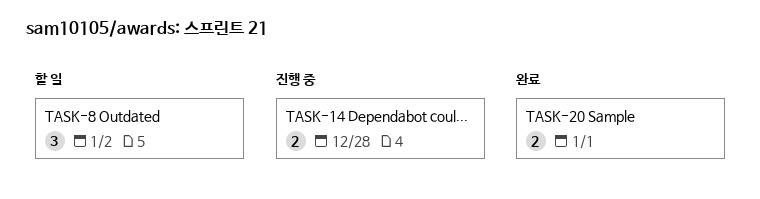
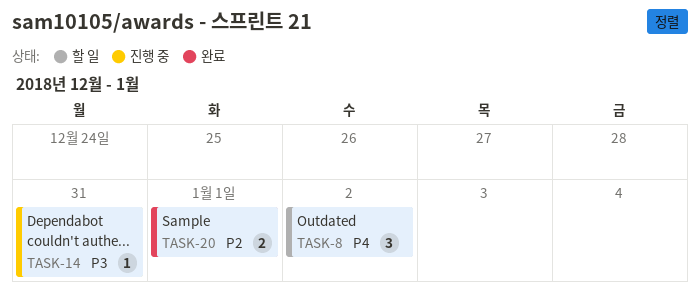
TASK-14, estimate: 2 -> 1
TASK-14, due: Dec 28 -> Dec 31

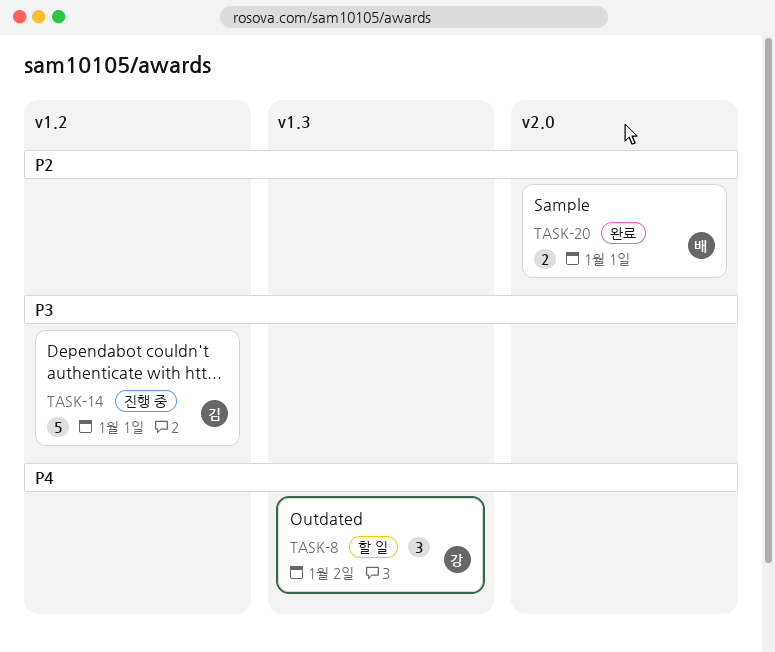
TASK-14, estimate: 1 -> 5
TASK-14, due: Dec 31 -> Jan 1

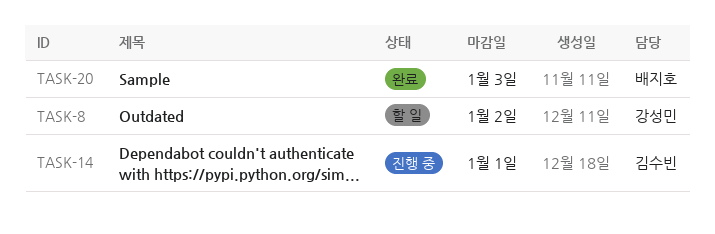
TASK-20, due: Jan 1 -> Jan 3

